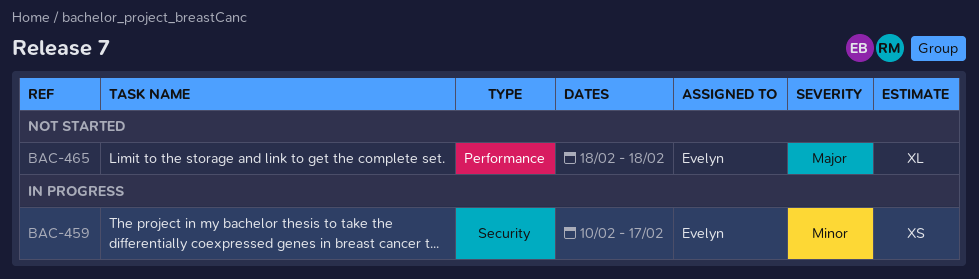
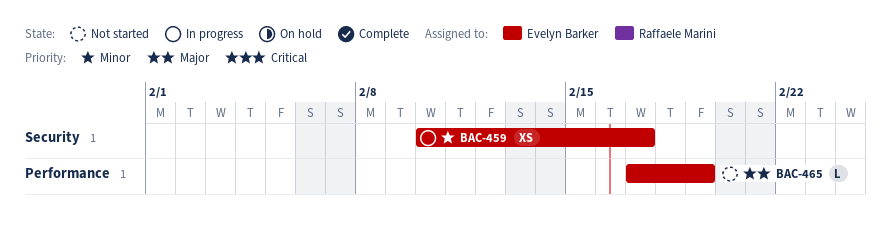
BAC-465, estimate: XL -> L
BAC-465, start: Feb 18 -> Feb 17
BAC-465, due: Feb 18 -> Feb 19

